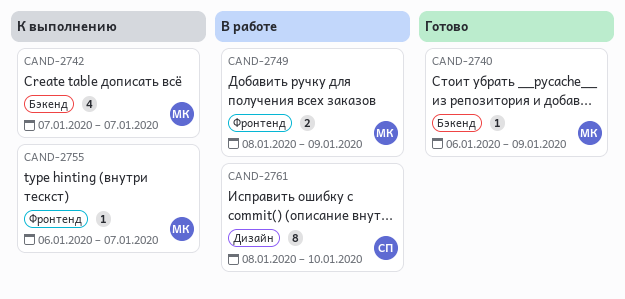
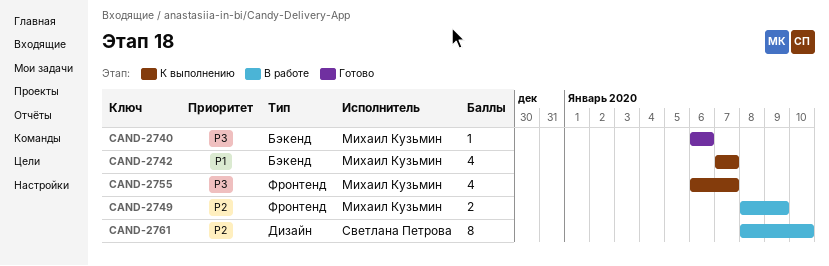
CAND-2740, due: Jan 9 -> Jan 6
CAND-2755, estimate: 1 -> 4

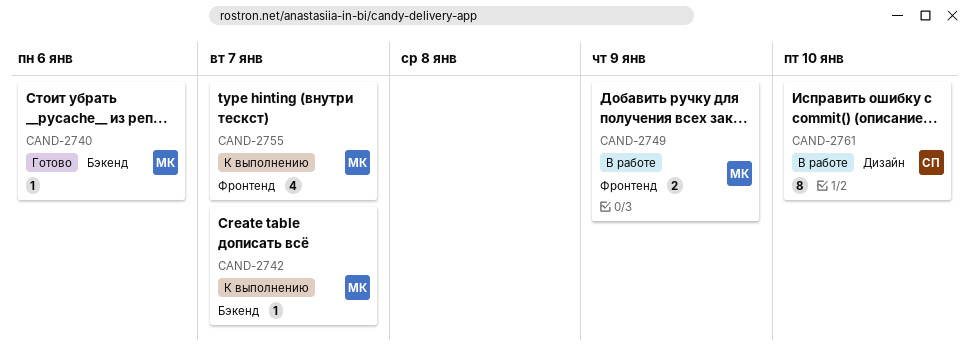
CAND-2742, estimate: 4 -> 1

